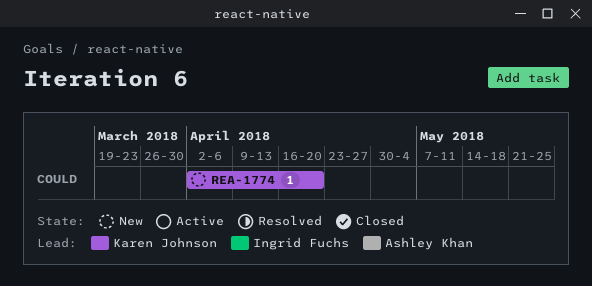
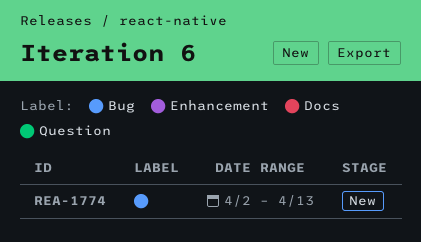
REA-1774, due: Apr 20 -> Apr 13

